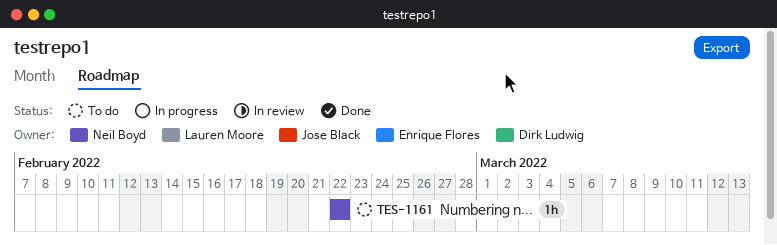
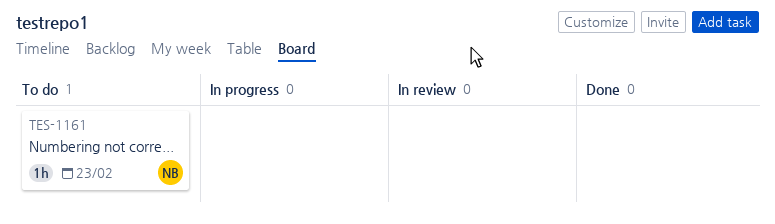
TES-1161, due: Feb 22 -> Feb 23

